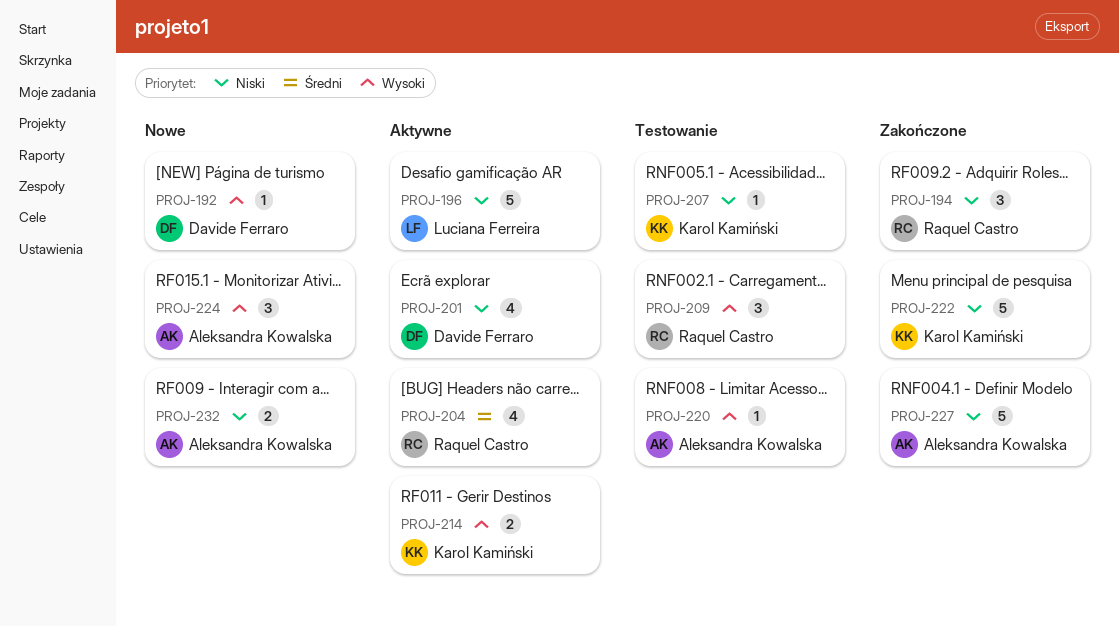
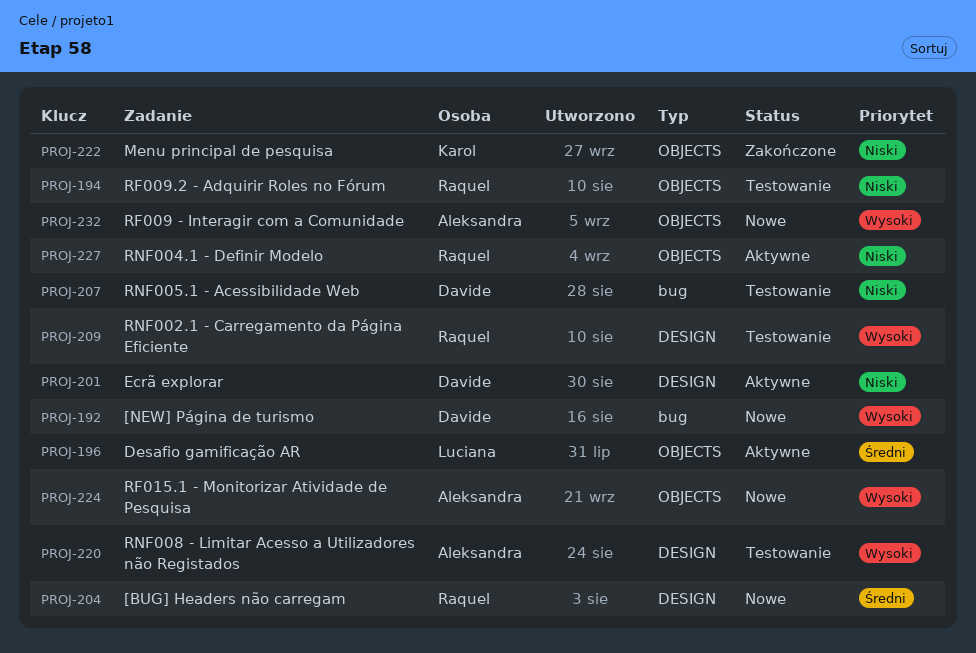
PROJ-194, status: Zakończone -> Testowanie
PROJ-196, priority: Niski -> Średni
PROJ-204, status: Aktywne -> Nowe
PROJ-207, owner: Karol Kamiński -> Davide Ferraro
PROJ-214: present -> none
PROJ-227, status: Zakończone -> Aktywne
PROJ-227, owner: Aleksandra Kowalska -> Raquel Castro
PROJ-232, priority: Niski -> Wysoki

